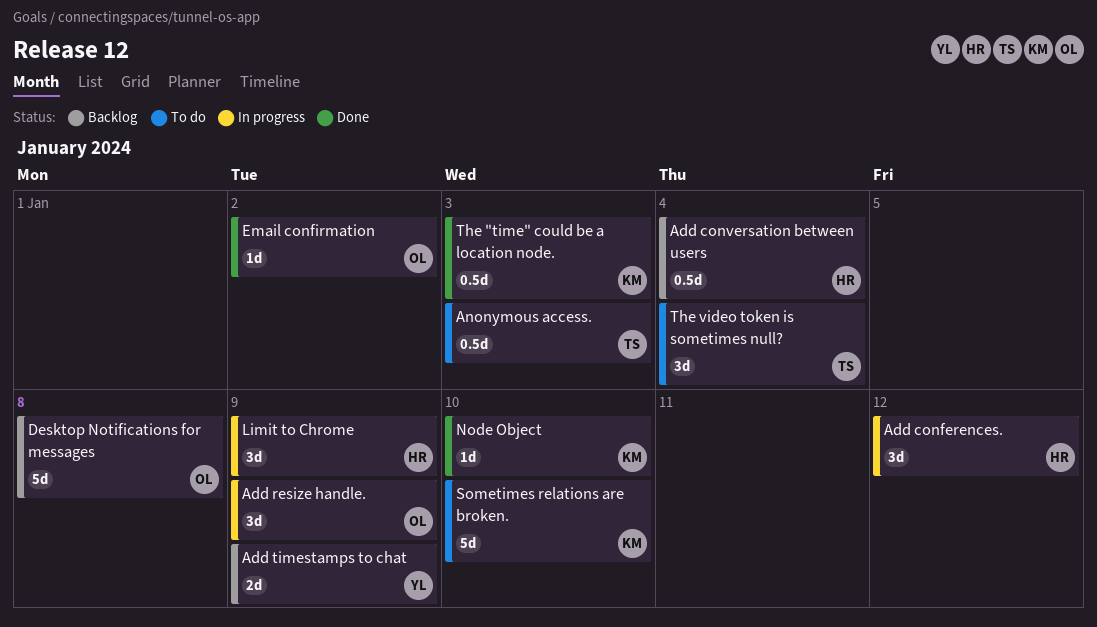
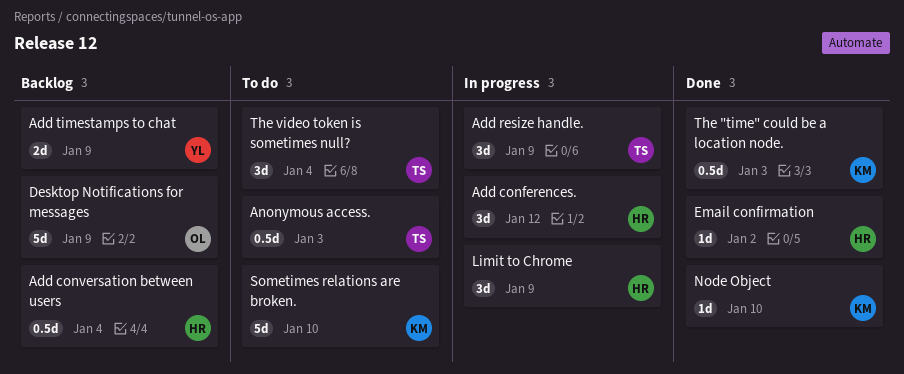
Add resize handle., owner: OL -> TS
Desktop Notifications for messages, due: Jan 8 -> Jan 9
Email confirmation, owner: OL -> HR

